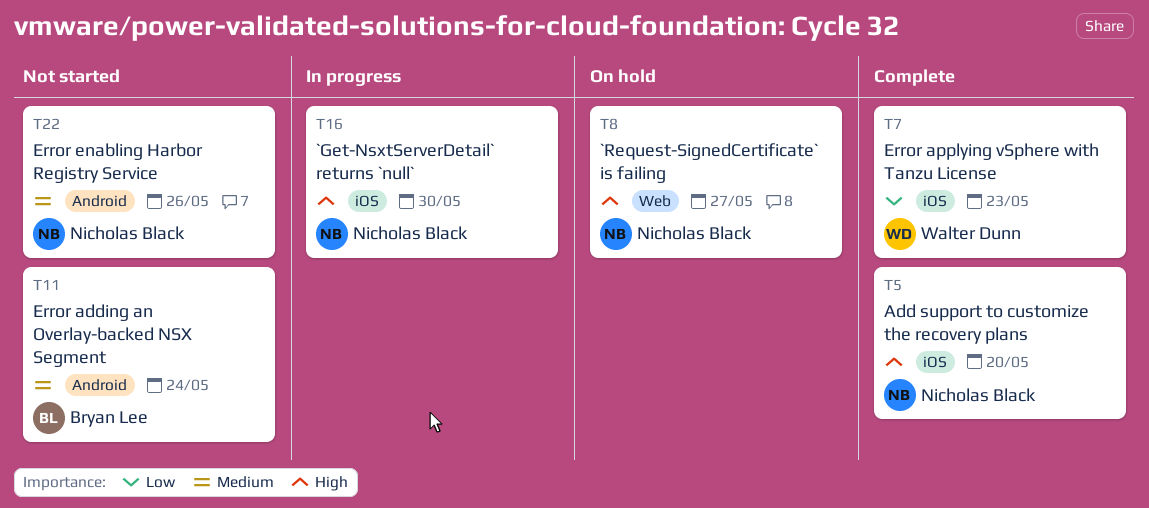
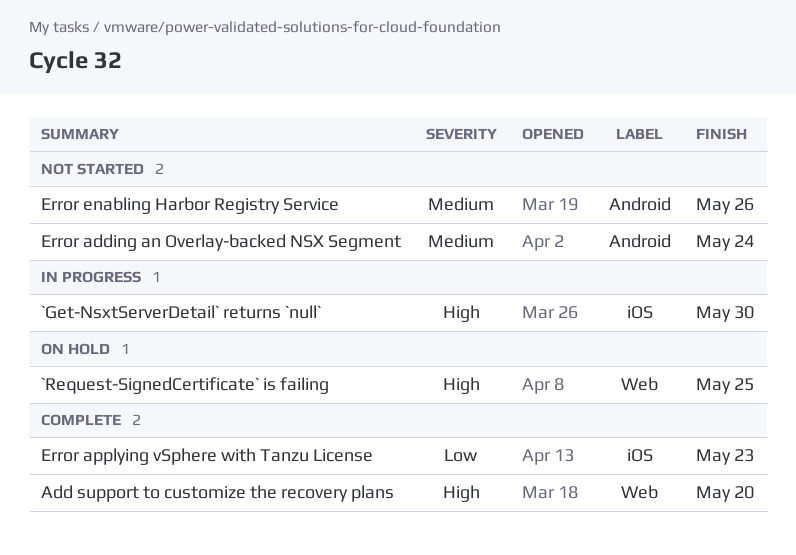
`Request-SignedCertificate` is failing, due: May 27 -> May 25
Add support to customize the recovery plans, label: iOS -> Web

